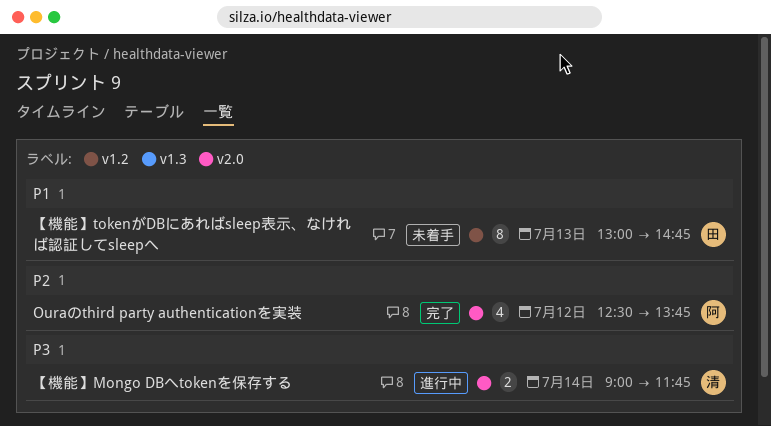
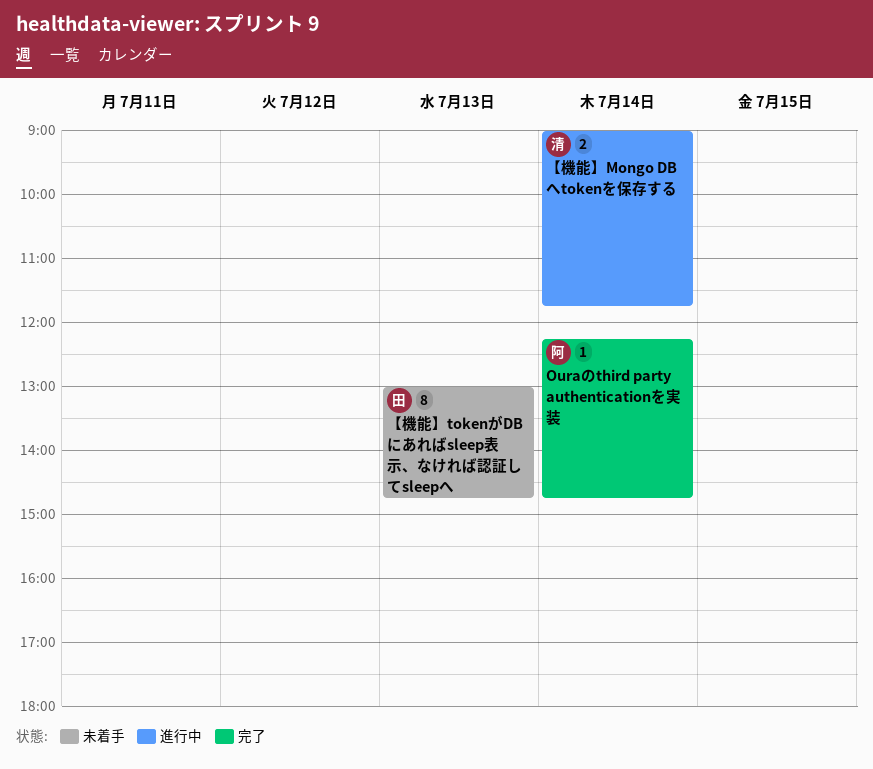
Ouraのthird party authenticationを実装, estimate: 4 -> 1
Ouraのthird party authenticationを実装, day: Jul 12 -> Jul 14
Ouraのthird party authenticationを実装, begins: 12:30 -> 12:15
Ouraのthird party authenticationを実装, ends: 13:45 -> 14:45

